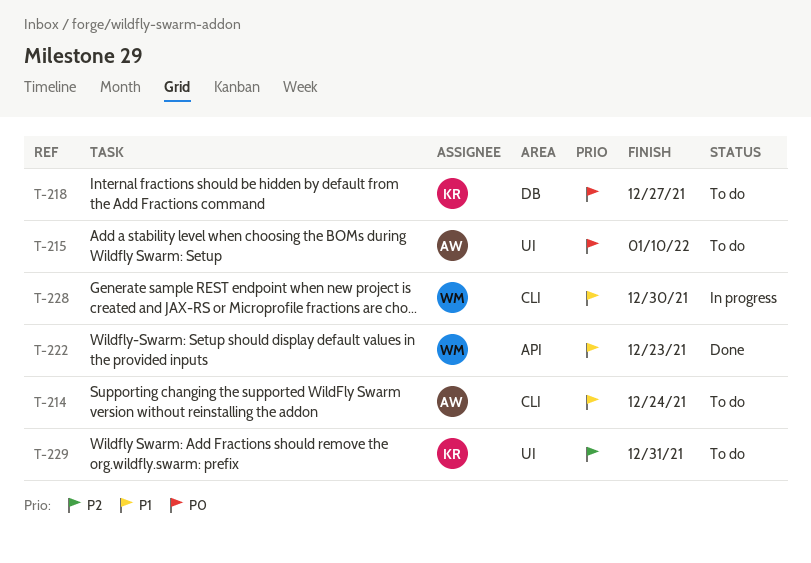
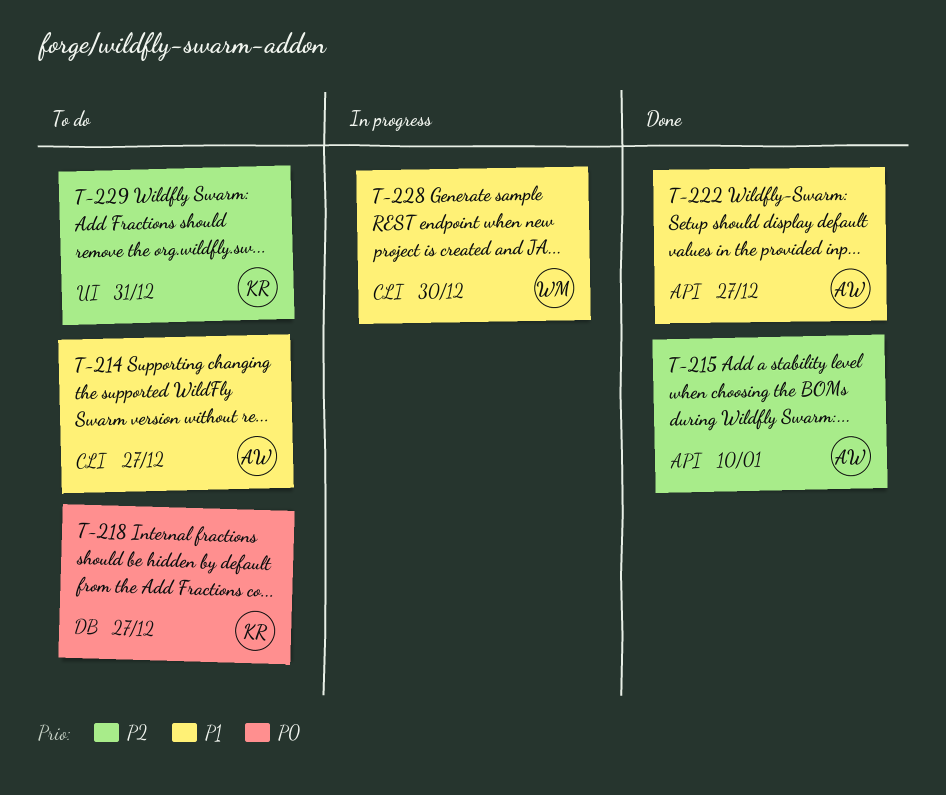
T-214, due: Dec 24 -> Dec 27
T-215, status: To do -> Done
T-215, priority: P0 -> P2
T-215, label: UI -> API
T-222, owner: WM -> AW
T-222, due: Dec 23 -> Dec 27

